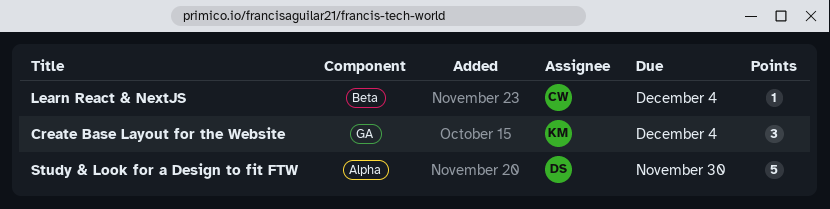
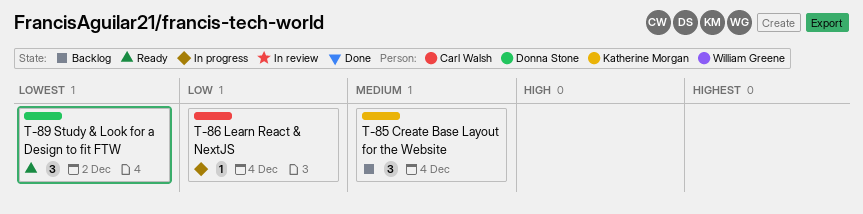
Study & Look for a Design to fit FTW, estimate: 5 -> 3
Study & Look for a Design to fit FTW, due: Nov 30 -> Dec 2

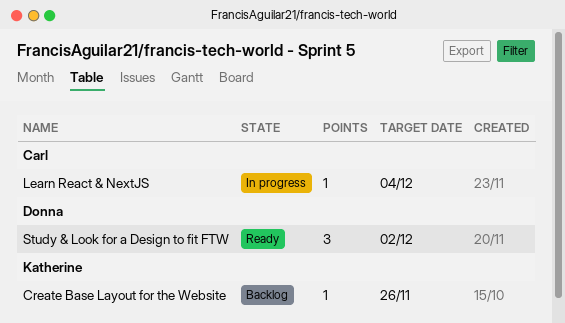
Create Base Layout for the Website, estimate: 3 -> 1
Create Base Layout for the Website, due: Dec 4 -> Nov 26

